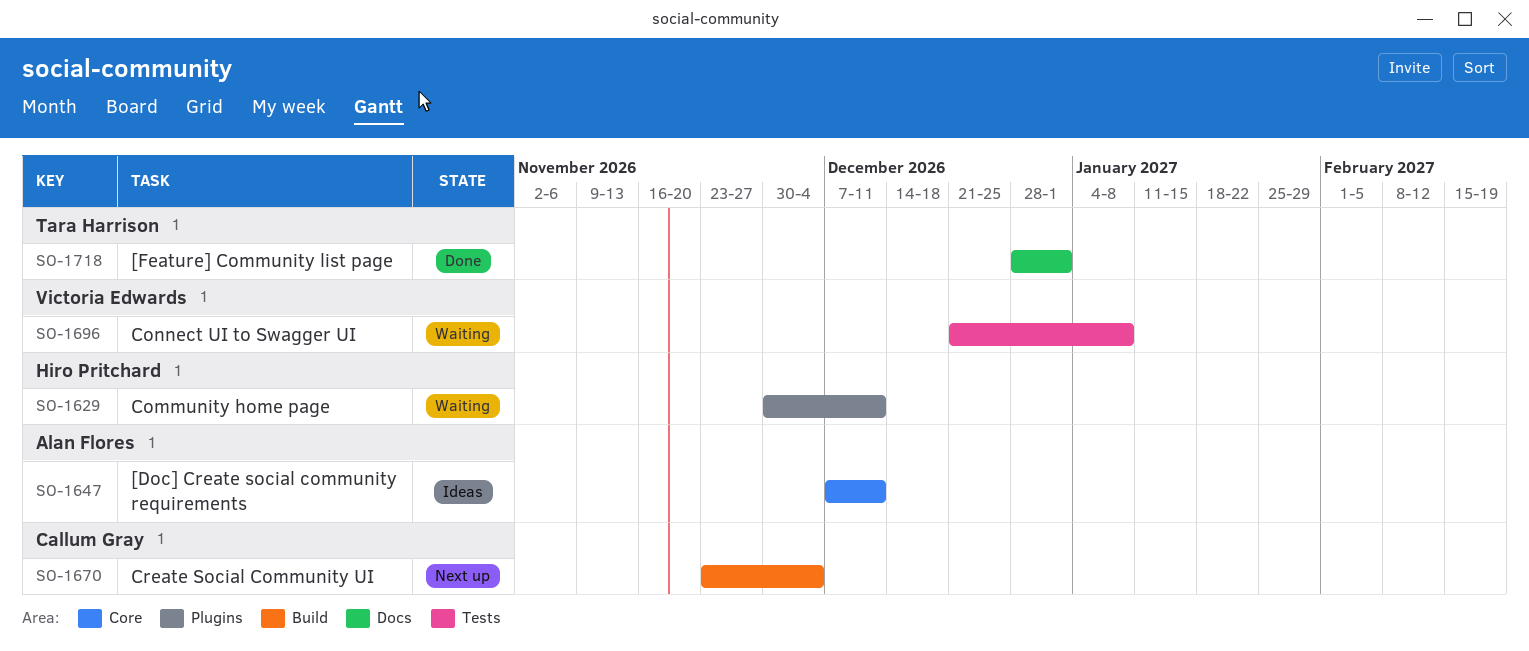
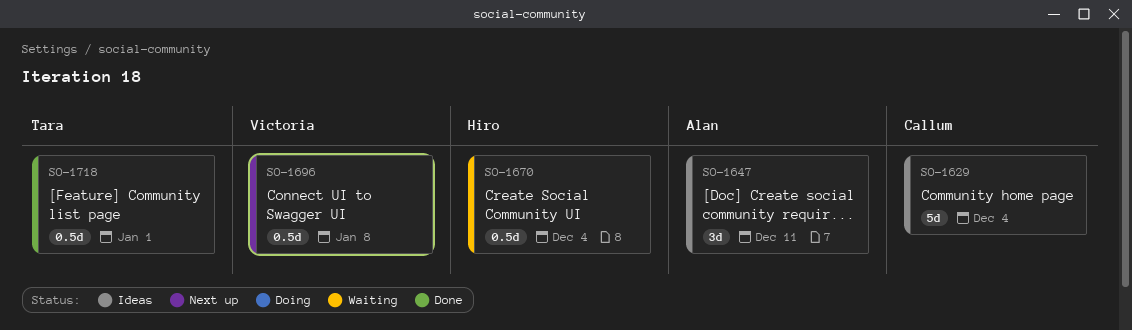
SO-1629, status: Waiting -> Ideas
SO-1629, owner: Hiro Pritchard -> Callum Gray
SO-1629, due: Dec 11 -> Dec 4
SO-1670, status: Next up -> Waiting
SO-1670, owner: Callum Gray -> Hiro Pritchard
SO-1696, status: Waiting -> Next up

